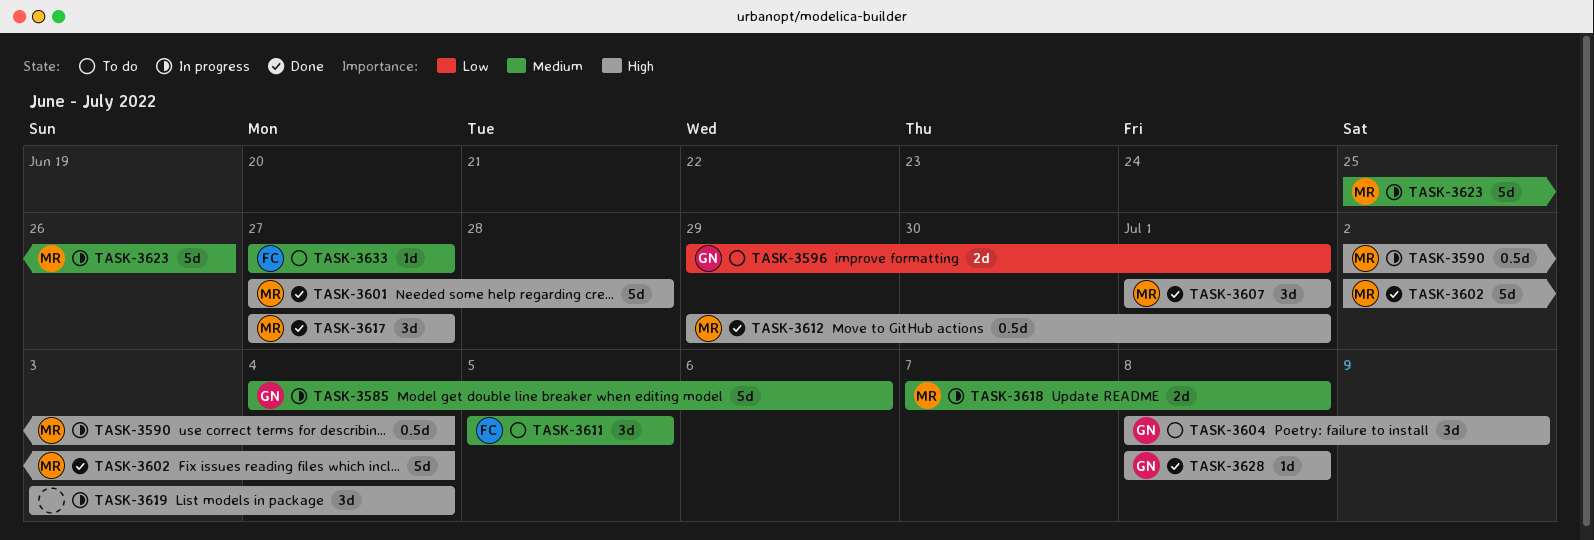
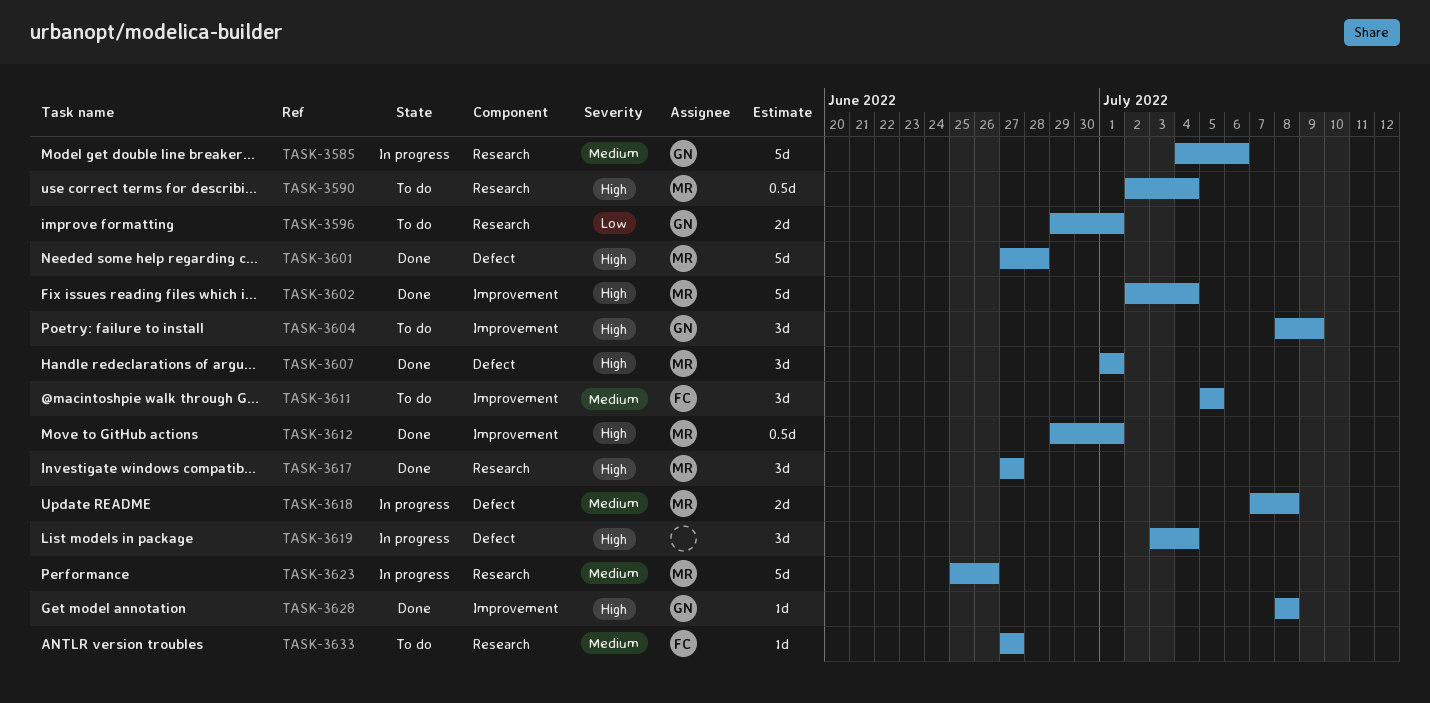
TASK-3590, status: In progress -> To do

